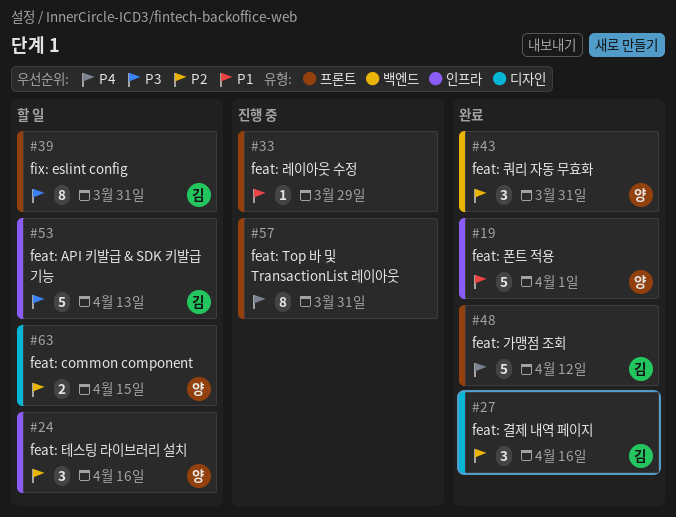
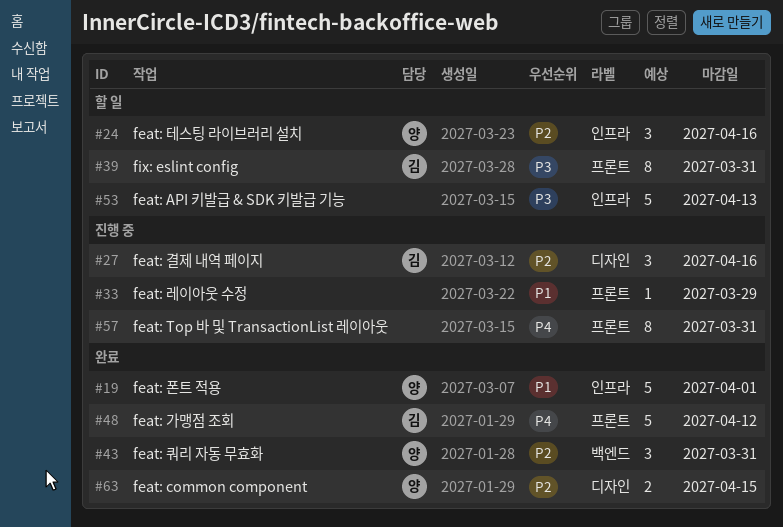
#27, status: 완료 -> 진행 중
#53, owner: 김 -> none
#63, status: 할 일 -> 완료

